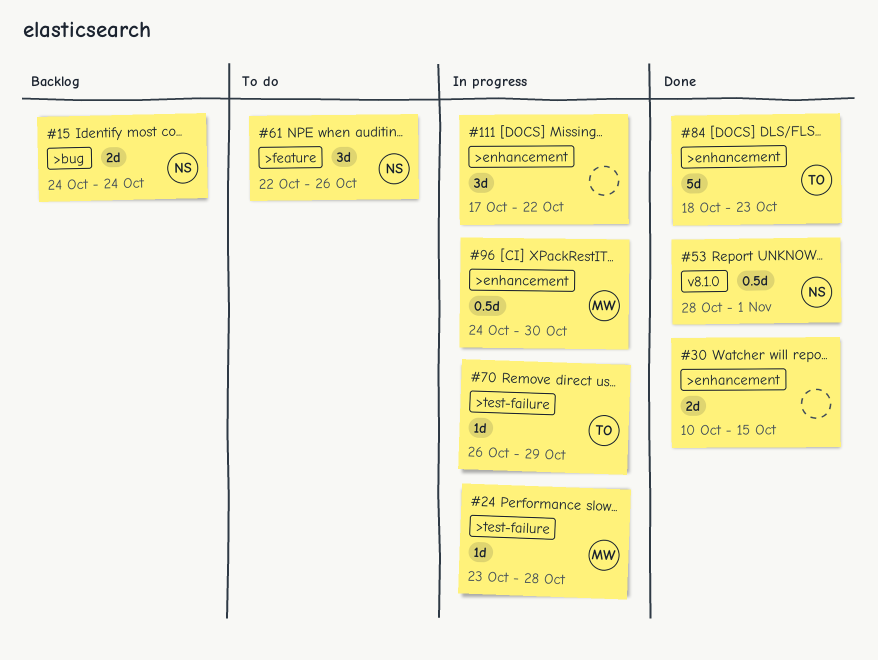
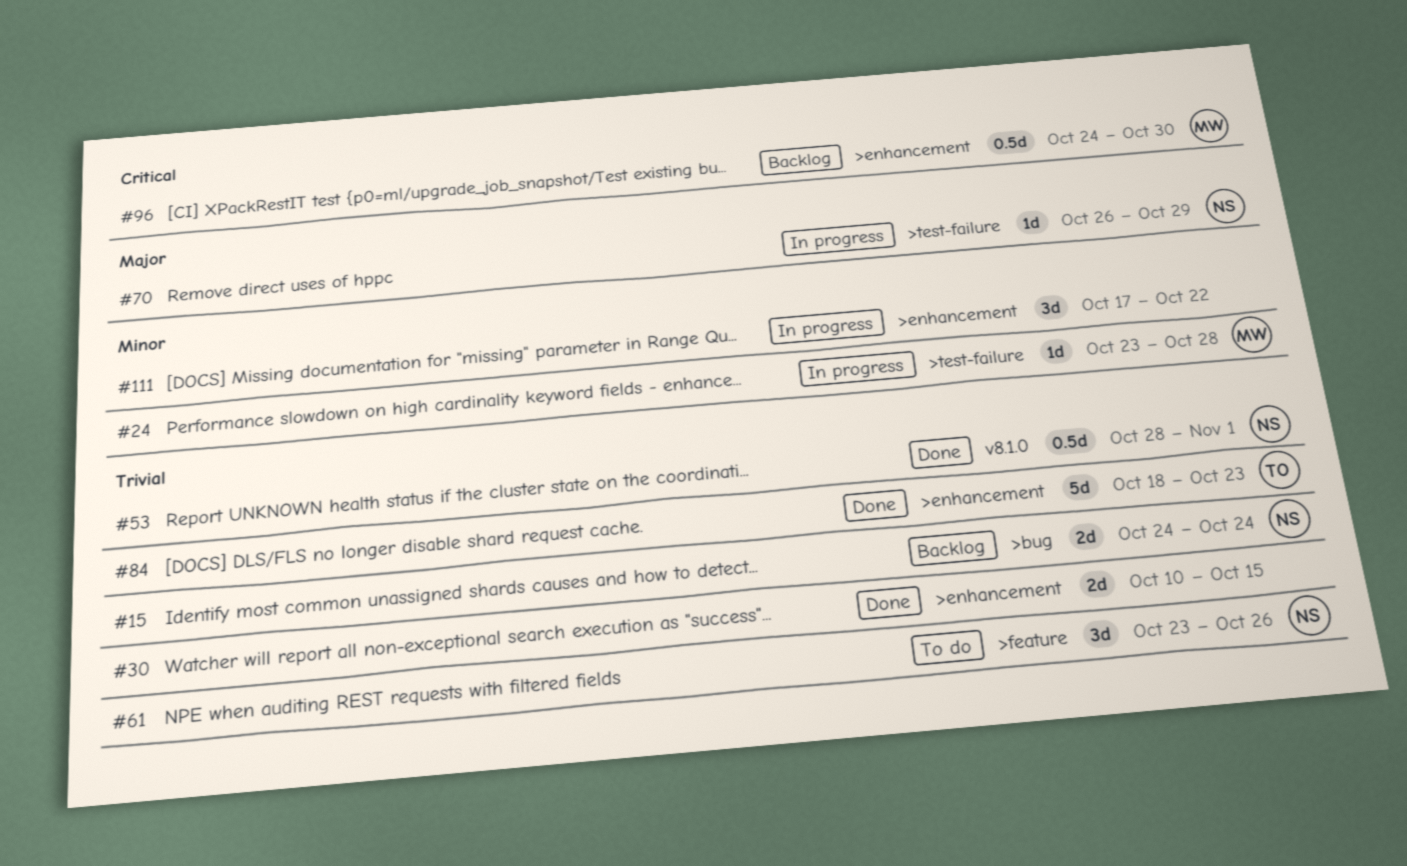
#61, start: Oct 22 -> Oct 23
#70, owner: TO -> NS
#96, status: In progress -> Backlog

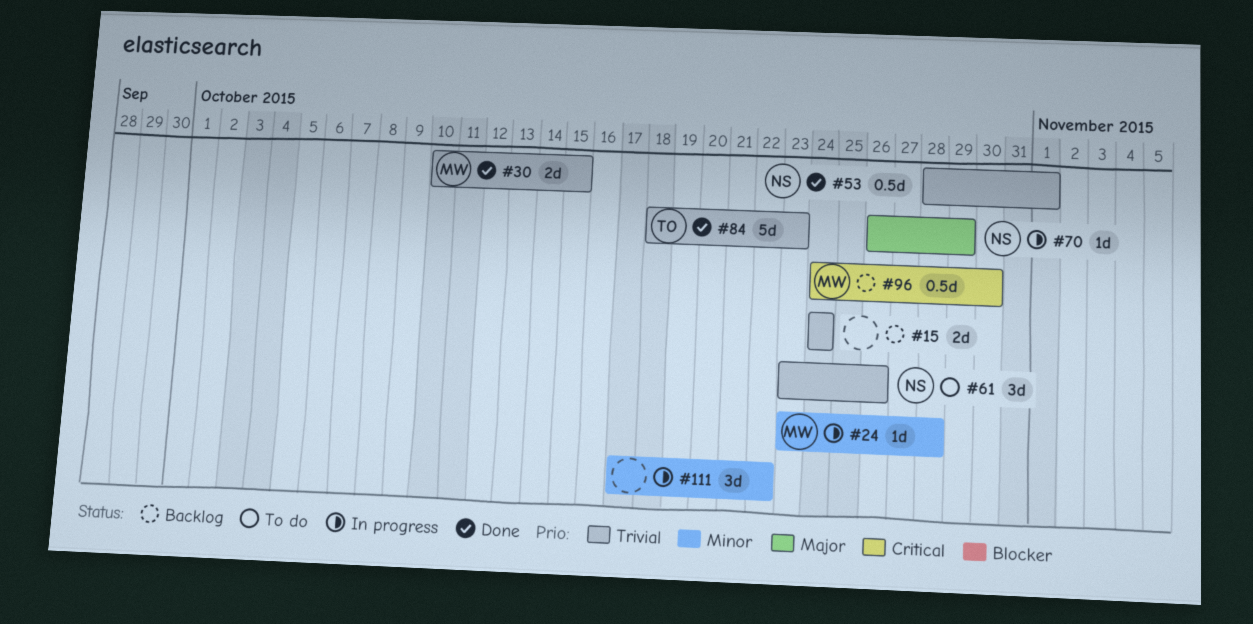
#15, owner: NS -> none
#30, owner: none -> MW

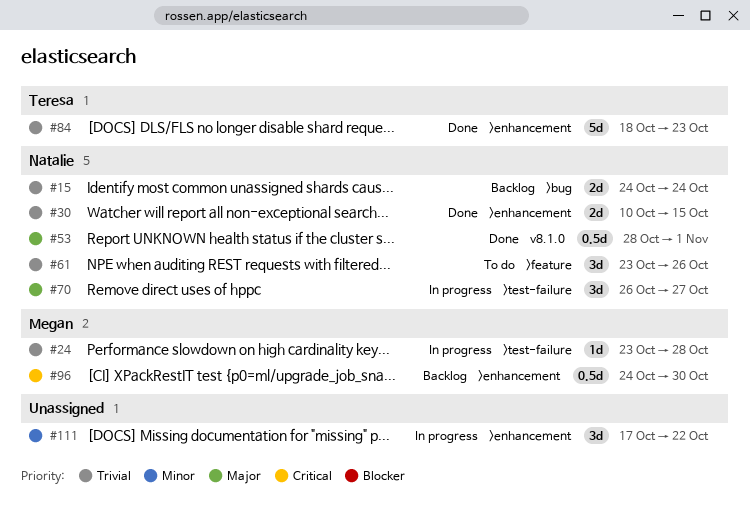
#15, owner: none -> Natalie
#24, priority: Minor -> Trivial
#30, owner: Megan -> Natalie
#53, priority: Trivial -> Major
#70, estimate: 1d -> 3d
#70, due: Oct 29 -> Oct 27

